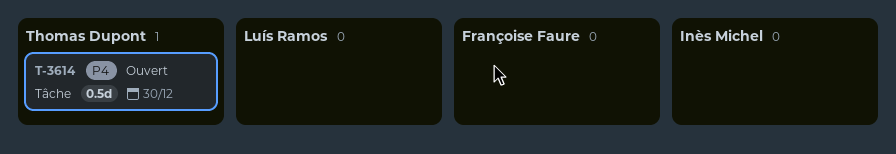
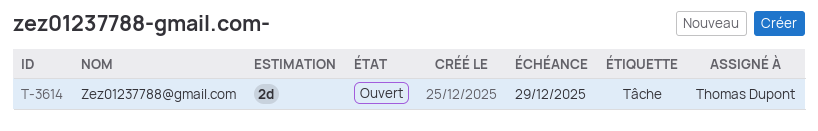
T-3614, estimate: 0.5d -> 2d
T-3614, due: Dec 30 -> Dec 29

